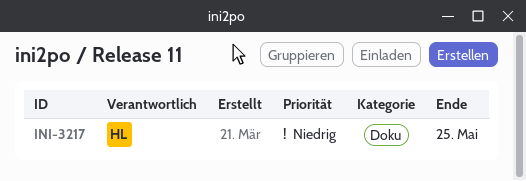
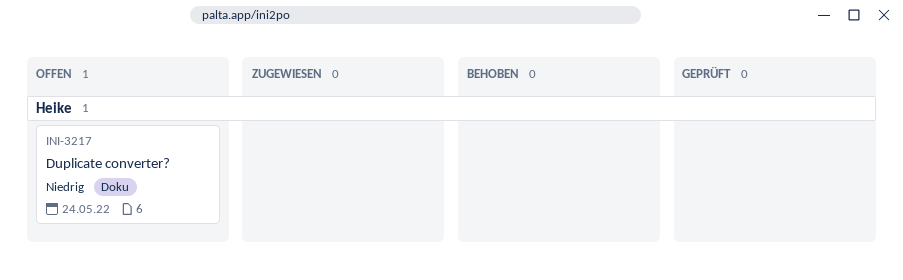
INI-3217, due: May 25 -> May 24

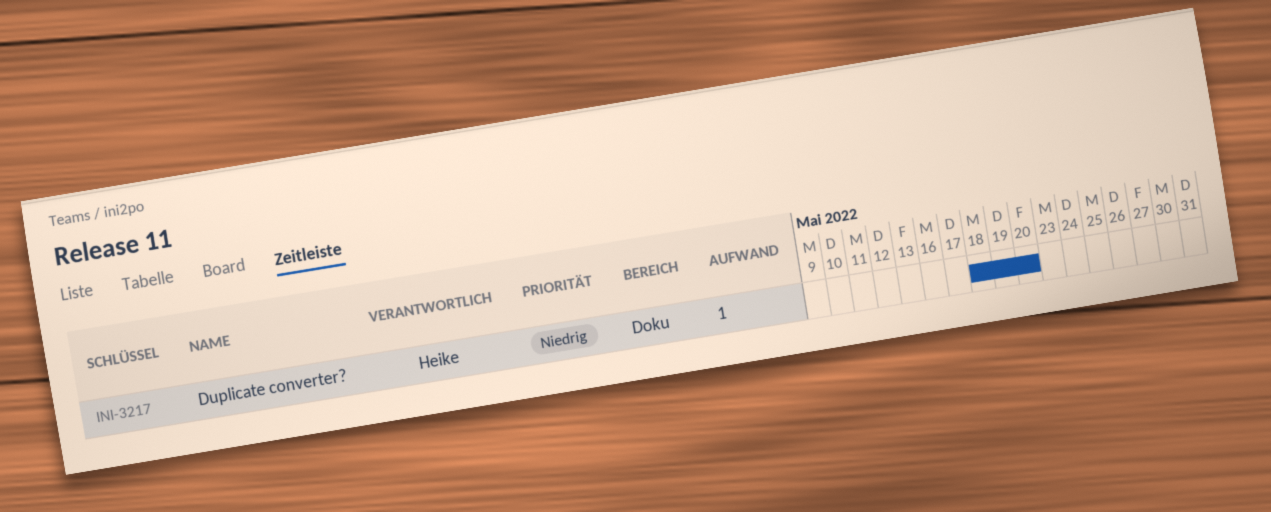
INI-3217, due: May 24 -> May 20

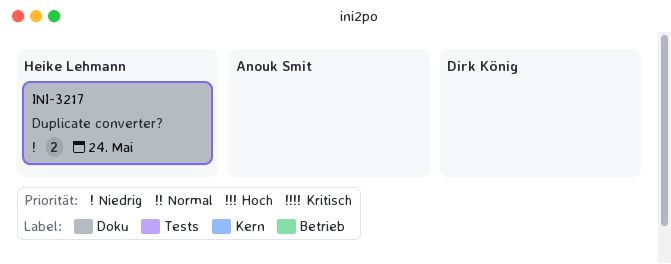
INI-3217, estimate: 1 -> 2
INI-3217, due: May 20 -> May 24

